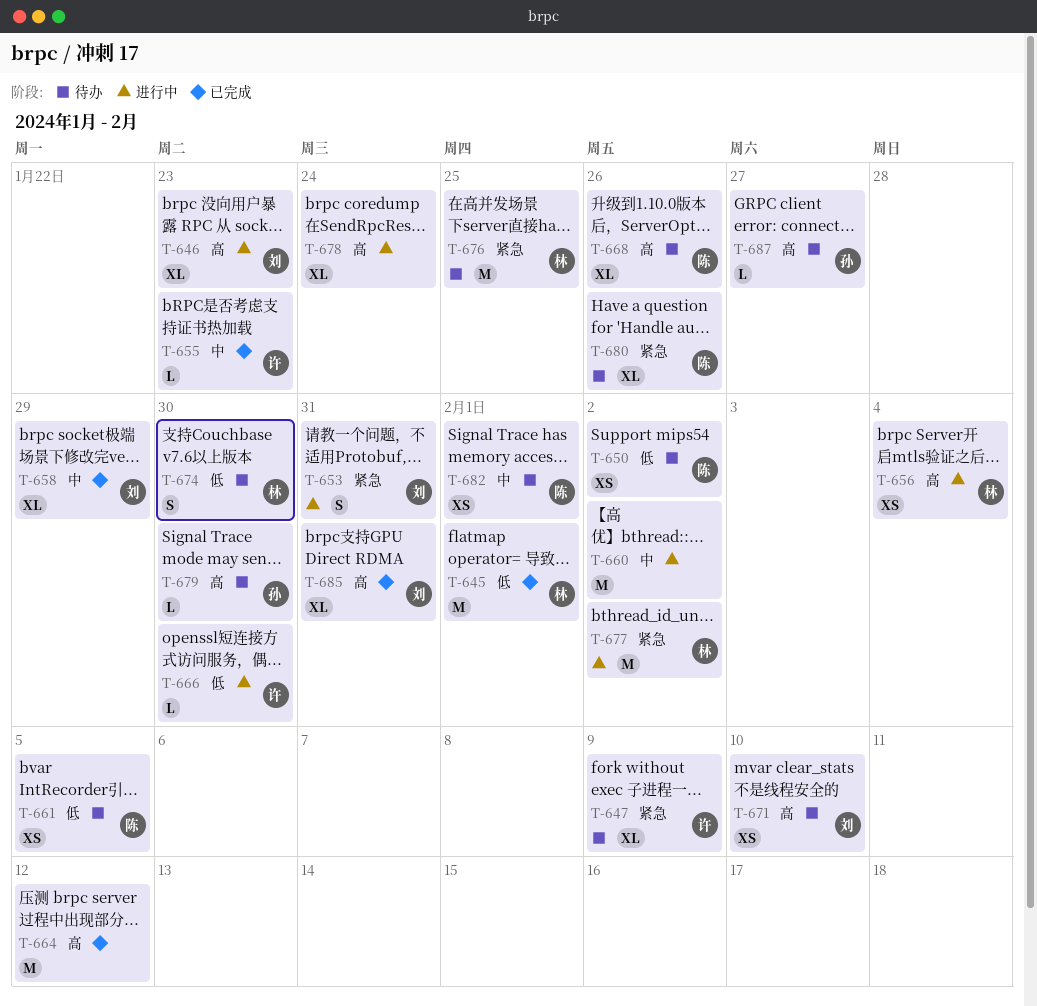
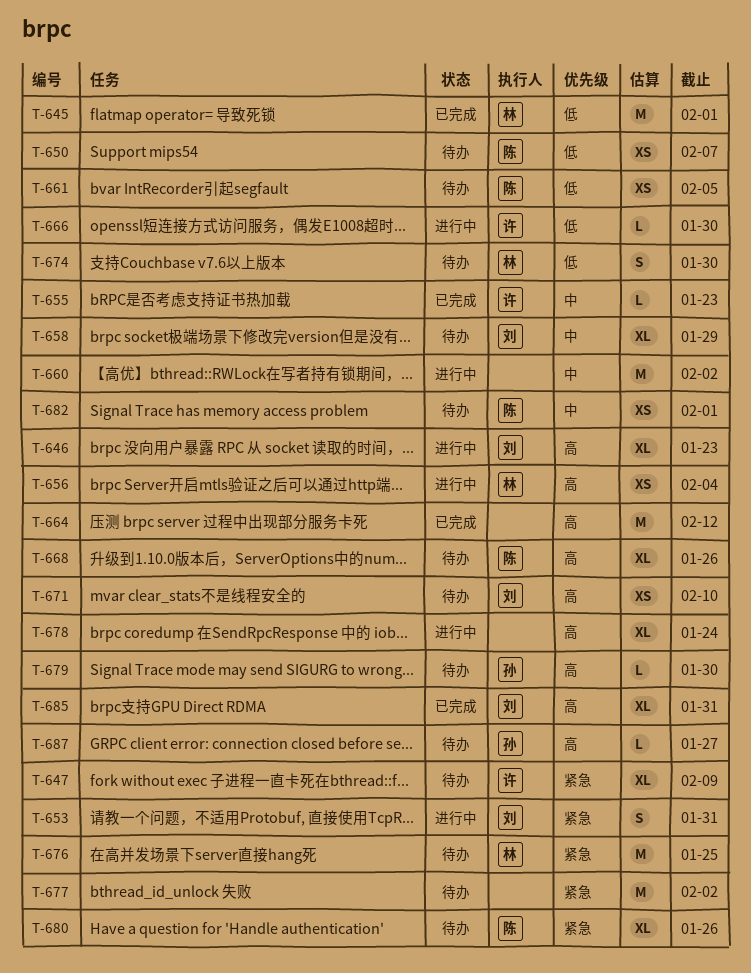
T-650, due: Feb 2 -> Feb 7
T-658, status: 已完成 -> 待办
T-677, status: 进行中 -> 待办
T-677, owner: 林 -> none

